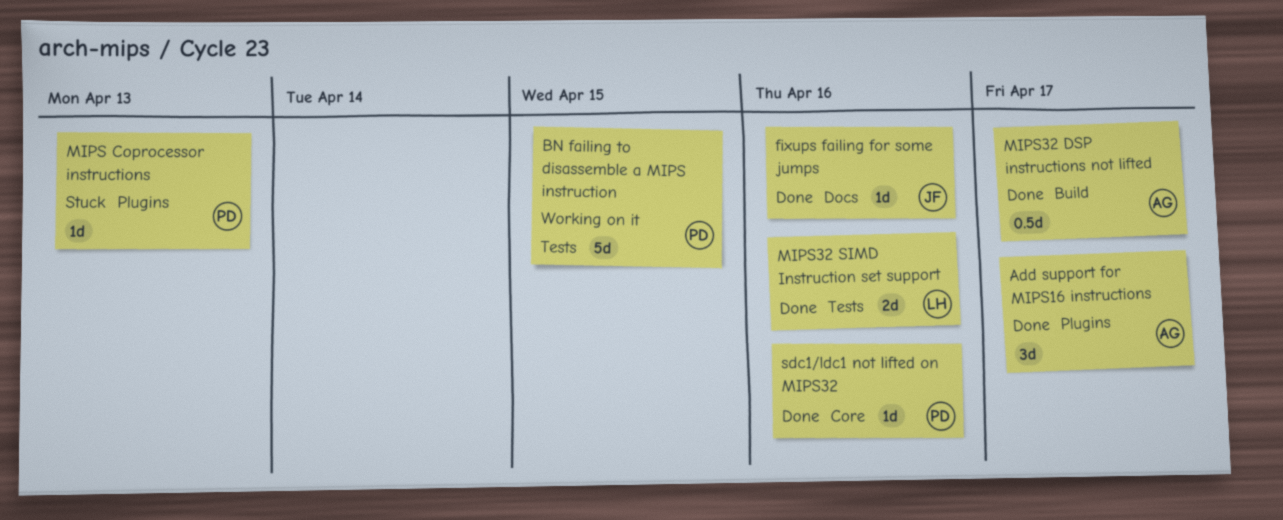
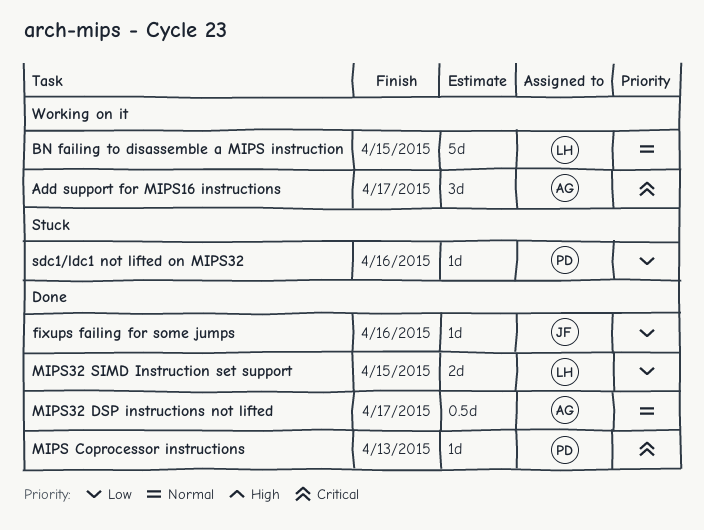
Add support for MIPS16 instructions, status: Done -> Working on it
BN failing to disassemble a MIPS instruction, owner: PD -> LH
MIPS Coprocessor instructions, status: Stuck -> Done
MIPS32 SIMD Instruction set support, due: Apr 16 -> Apr 15
sdc1/ldc1 not lifted on MIPS32, status: Done -> Stuck

